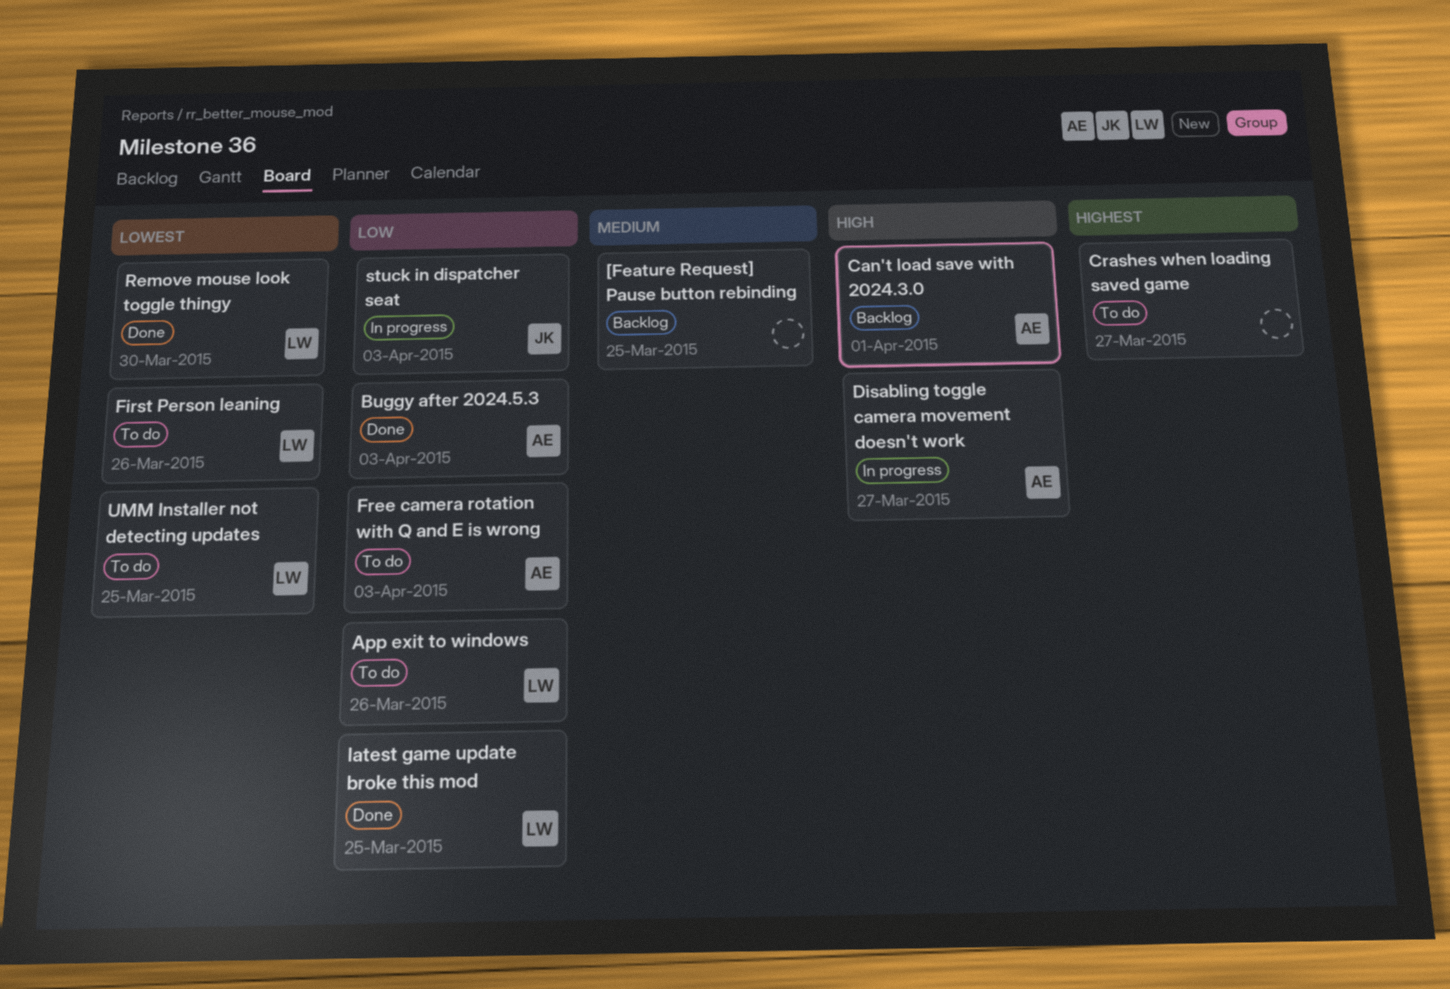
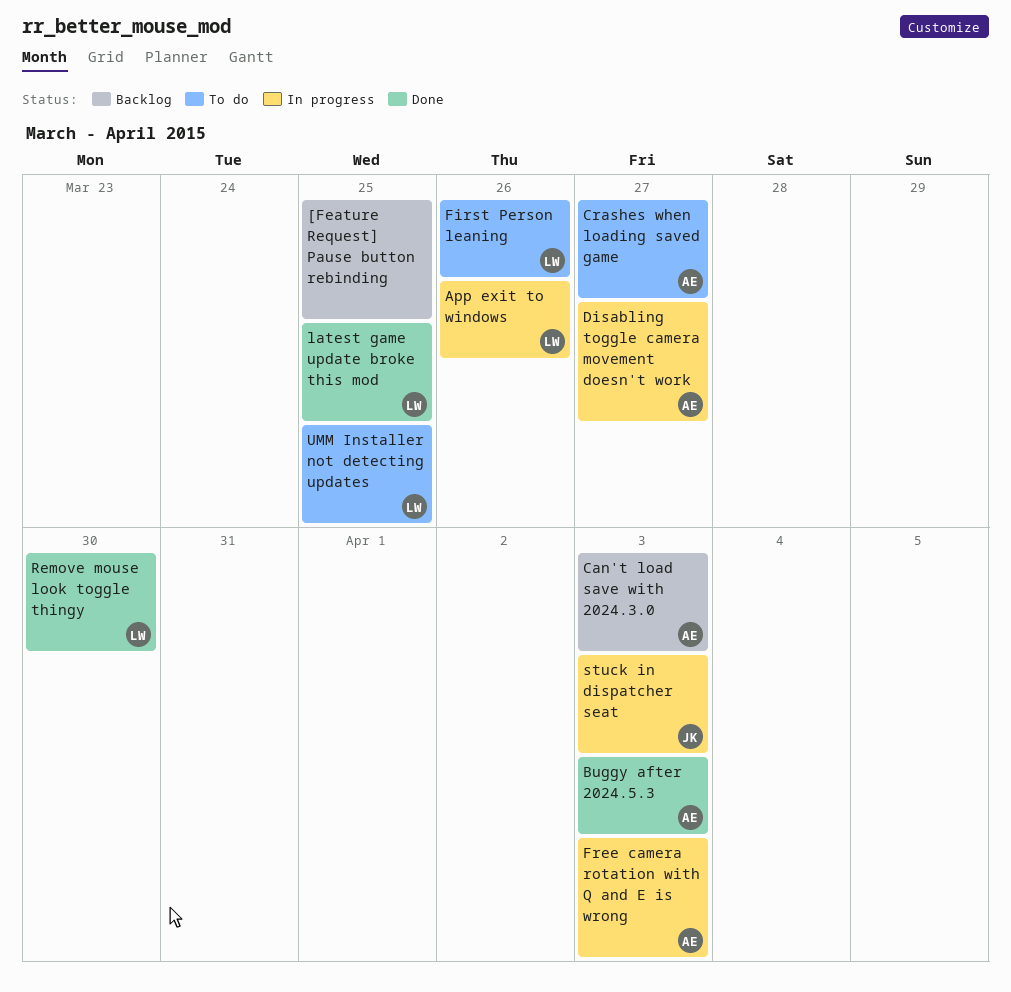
App exit to windows, status: To do -> In progress
Can't load save with 2024.3.0, due: Apr 1 -> Apr 3
Crashes when loading saved game, owner: none -> AE
Free camera rotation with Q and E is wrong, status: To do -> In progress

